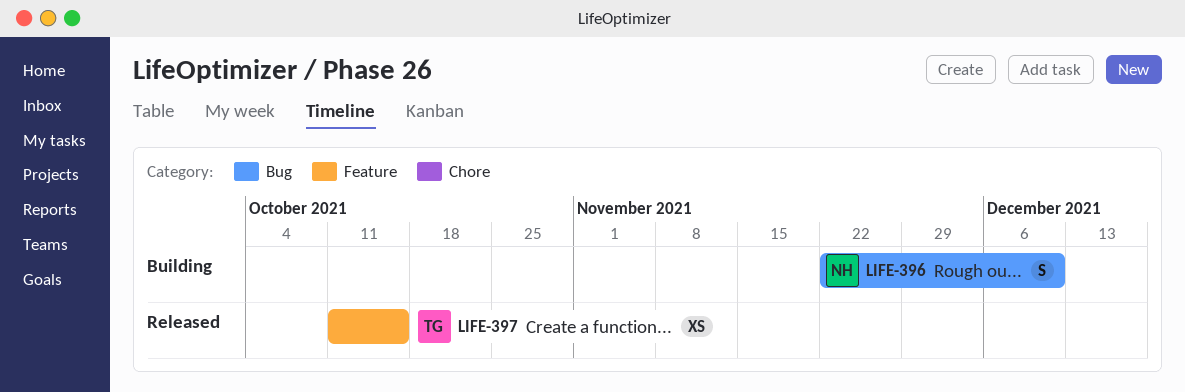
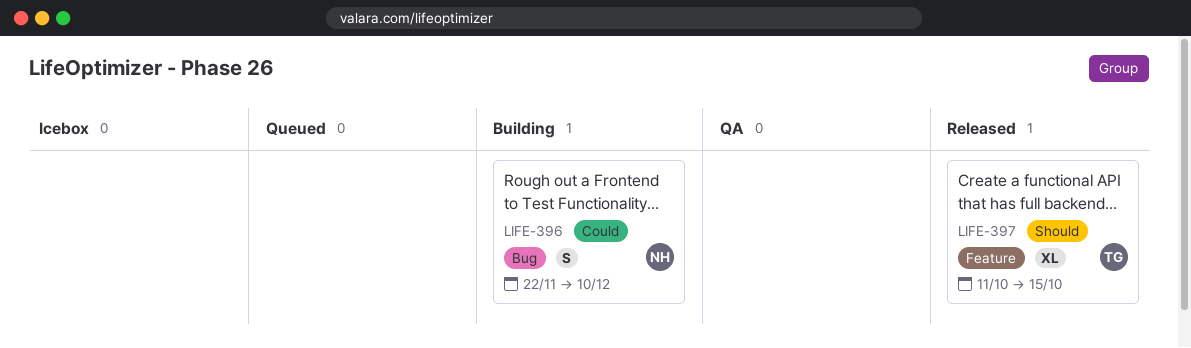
LIFE-397, estimate: XS -> XL

